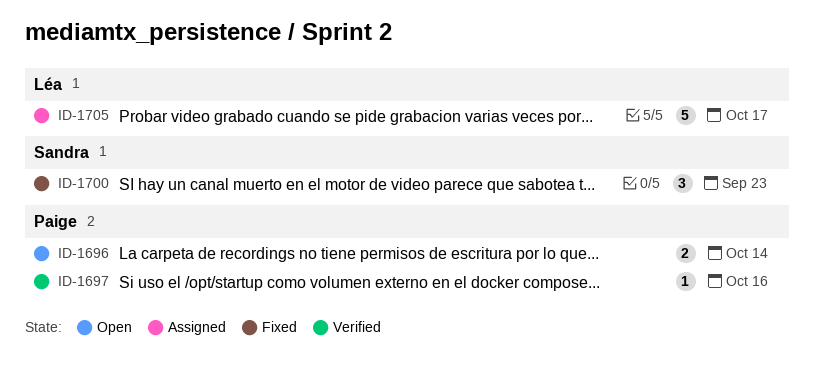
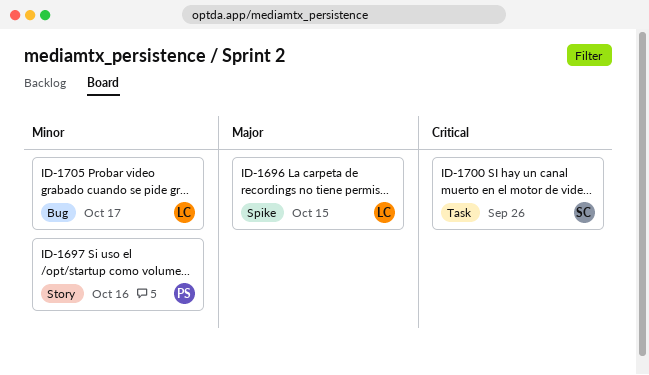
ID-1696, owner: Paige -> Léa
ID-1696, due: Oct 14 -> Oct 15
ID-1700, due: Sep 23 -> Sep 26

